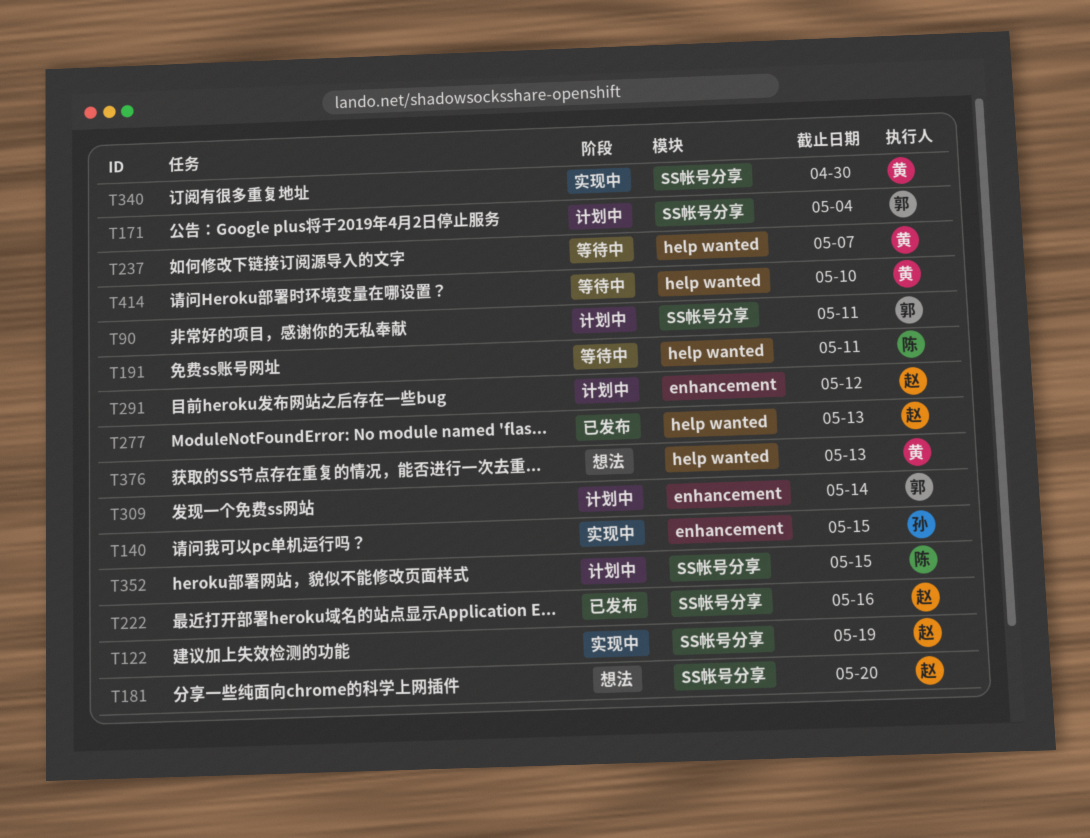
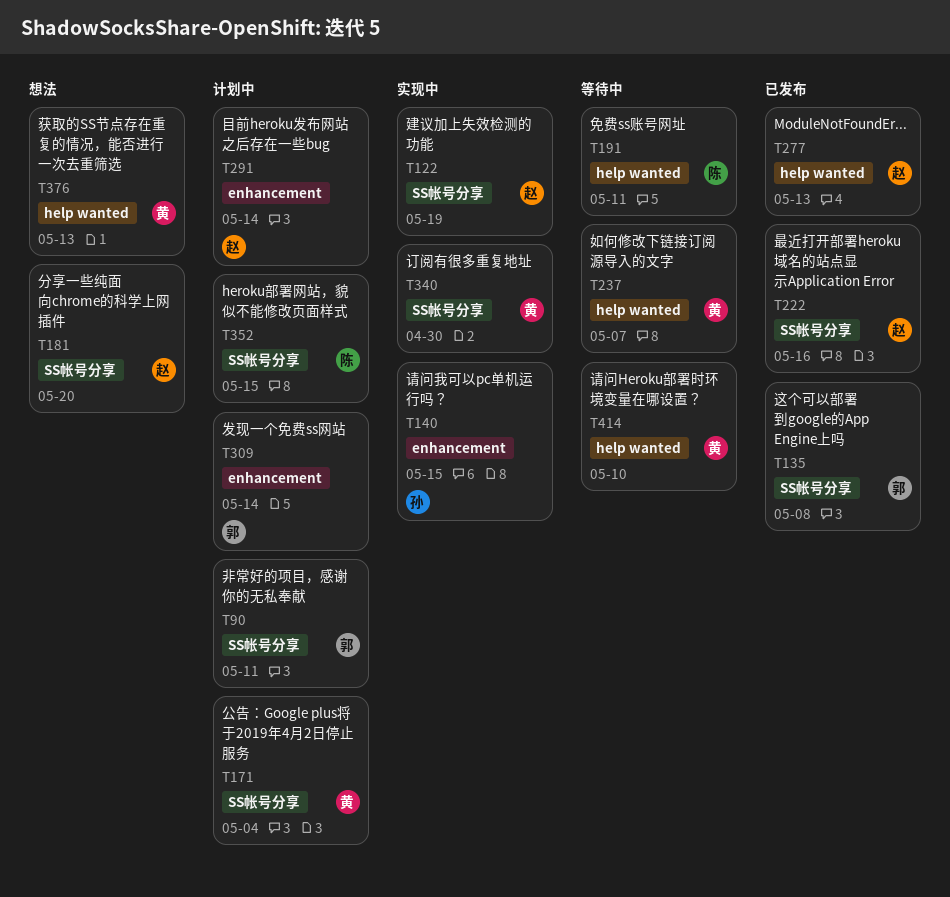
T135: none -> present
T171, owner: 郭 -> 黄
T291, due: May 12 -> May 14

